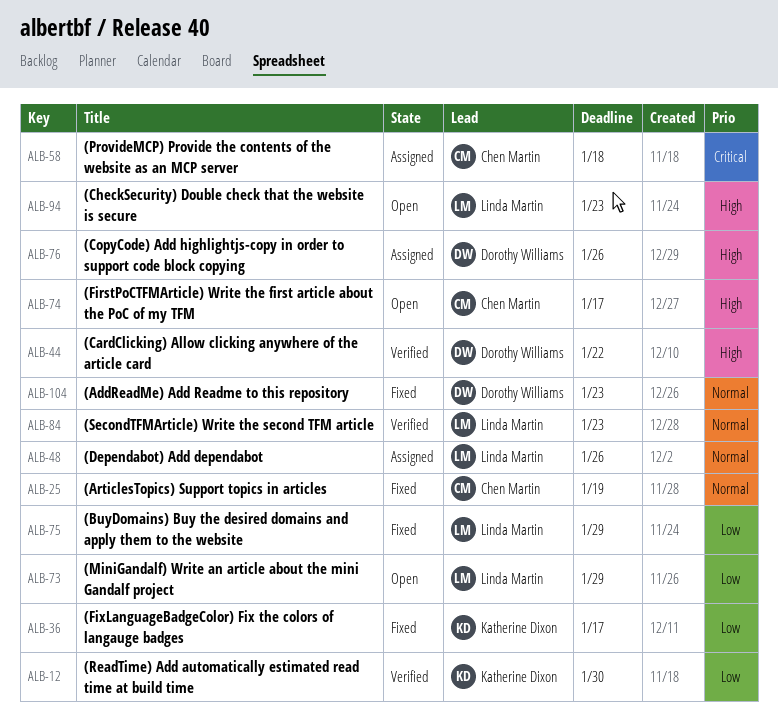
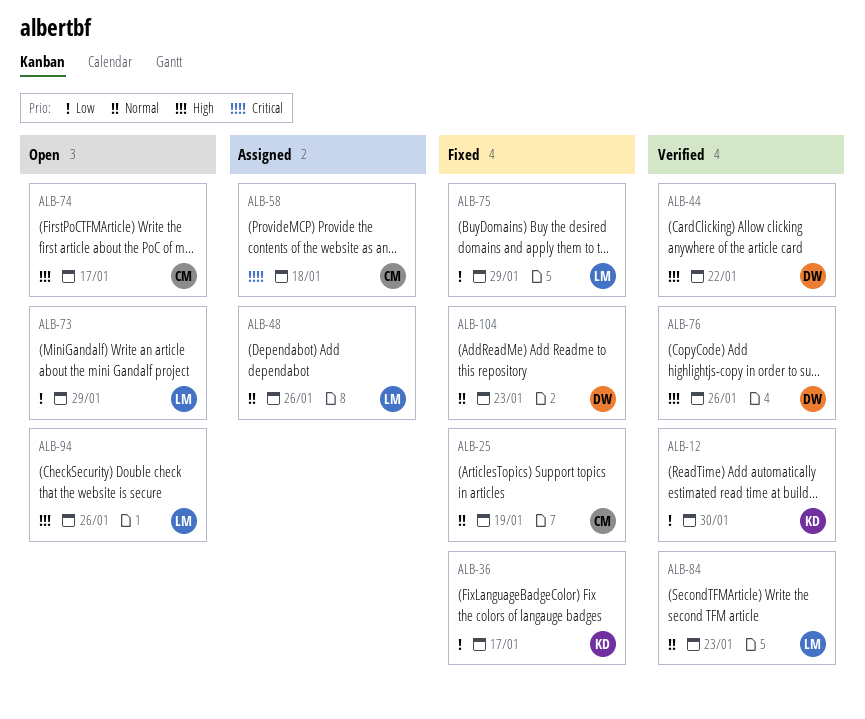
ALB-76, status: Assigned -> Verified
ALB-94, due: Jan 23 -> Jan 26

